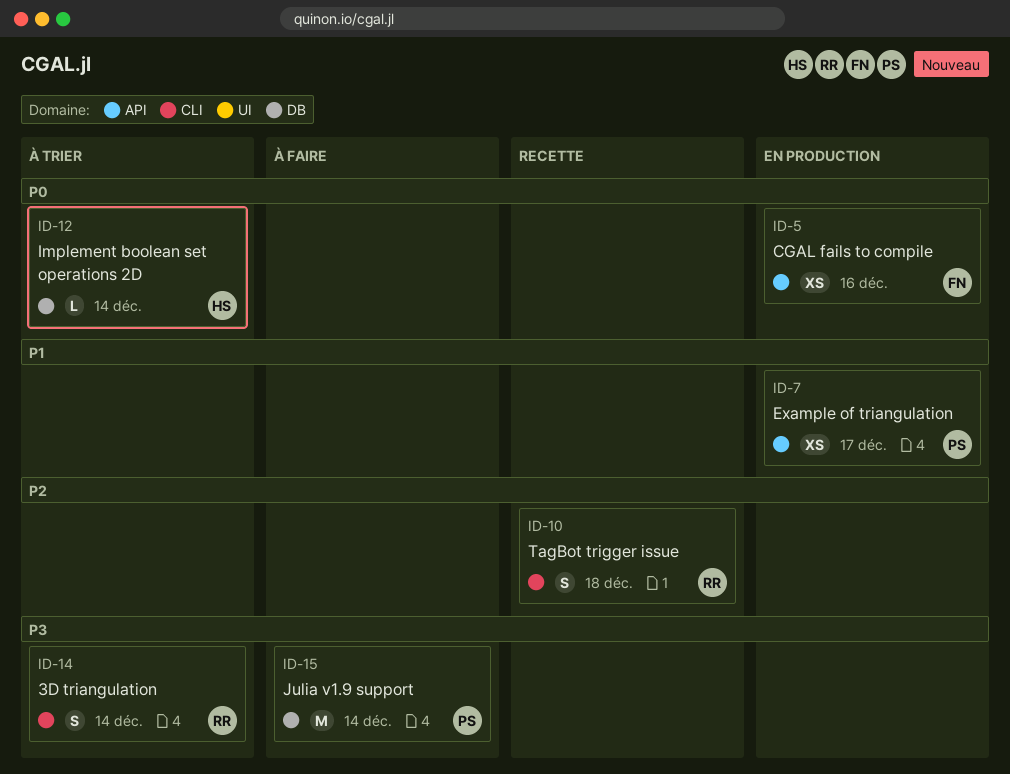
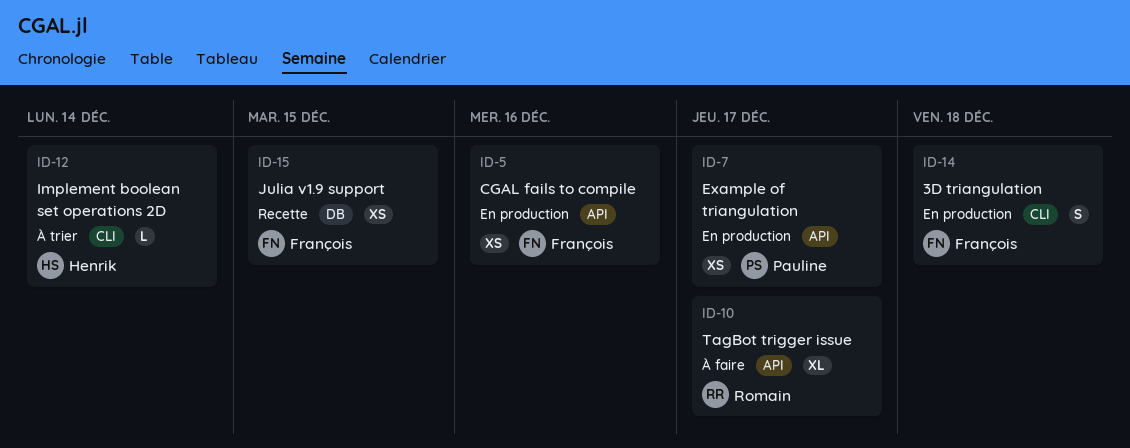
ID-10, status: Recette -> À faire
ID-10, label: CLI -> API
ID-10, estimate: S -> XL
ID-10, due: Dec 18 -> Dec 17
ID-12, label: DB -> CLI
ID-14, status: À trier -> En production
ID-14, owner: Romain -> François
ID-14, due: Dec 14 -> Dec 18
ID-15, status: À faire -> Recette
ID-15, owner: Pauline -> François
ID-15, estimate: M -> XS
ID-15, due: Dec 14 -> Dec 15

